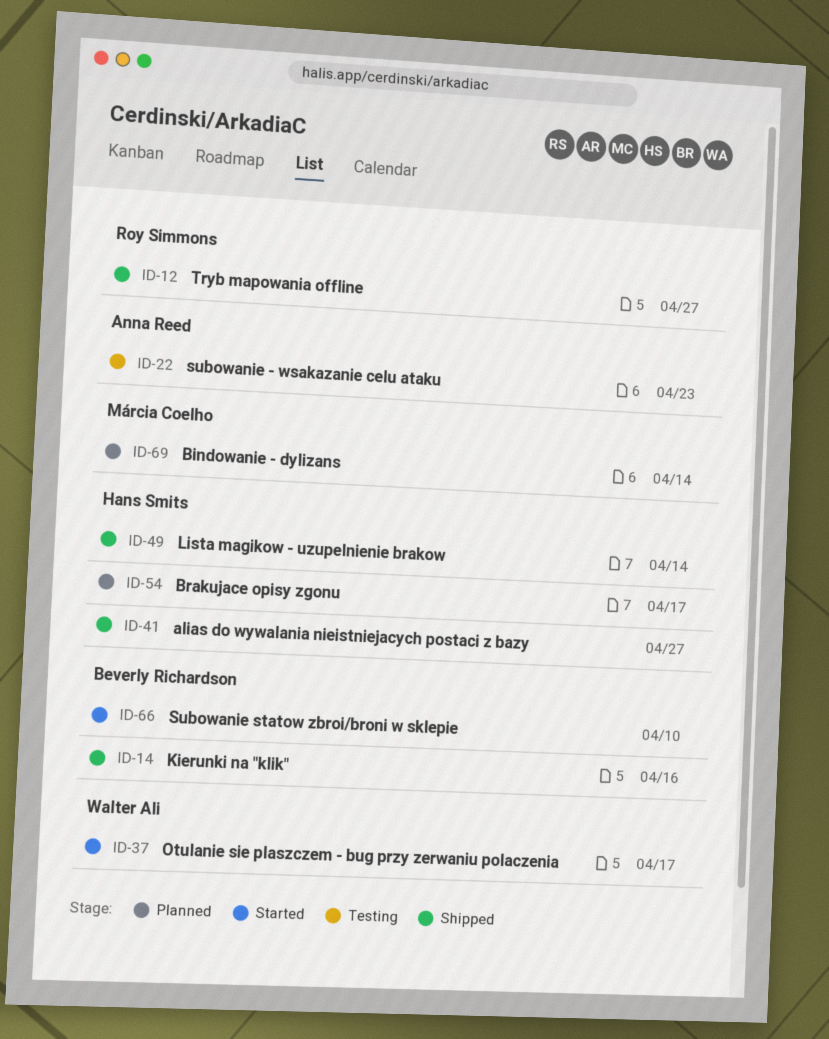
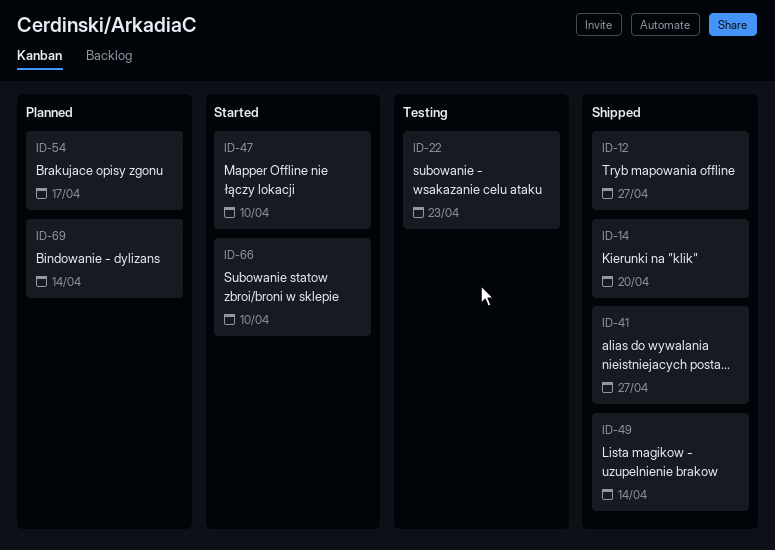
ID-14, due: Apr 16 -> Apr 20
ID-37: present -> none
ID-47: none -> present

